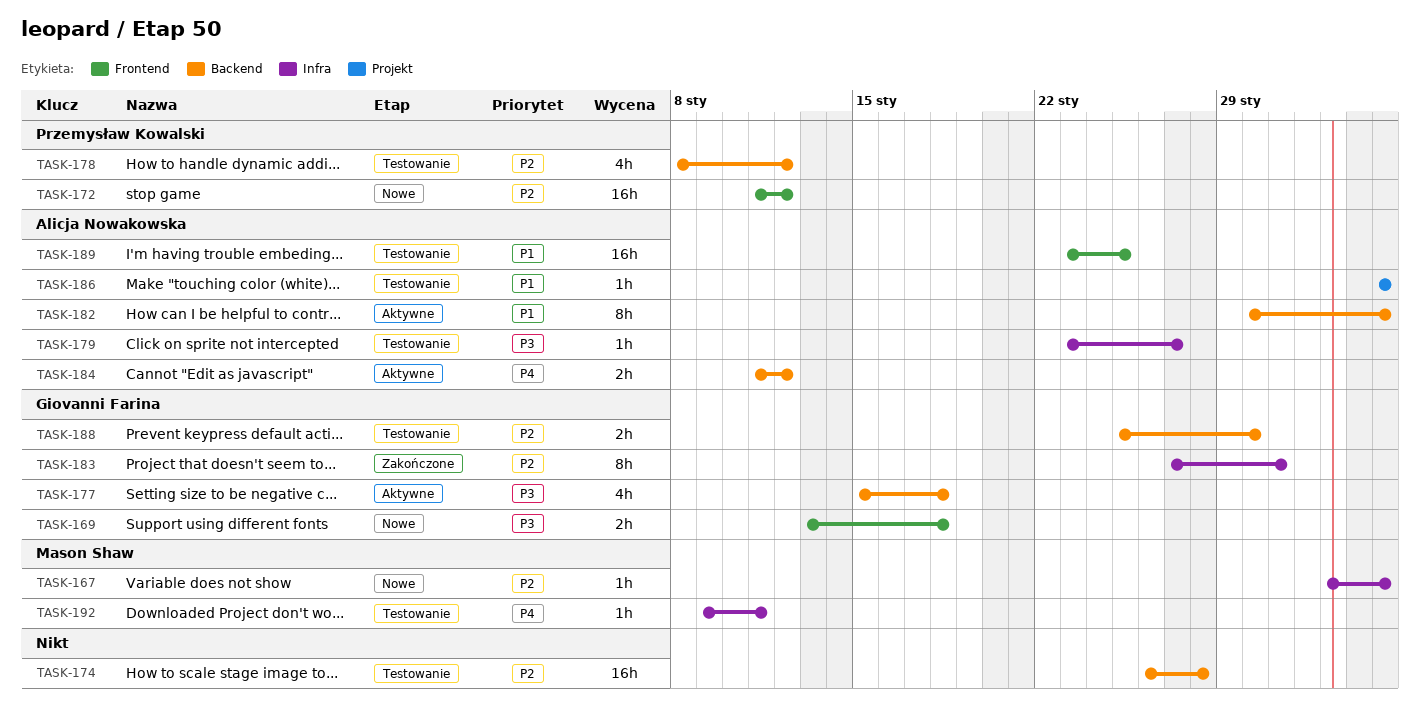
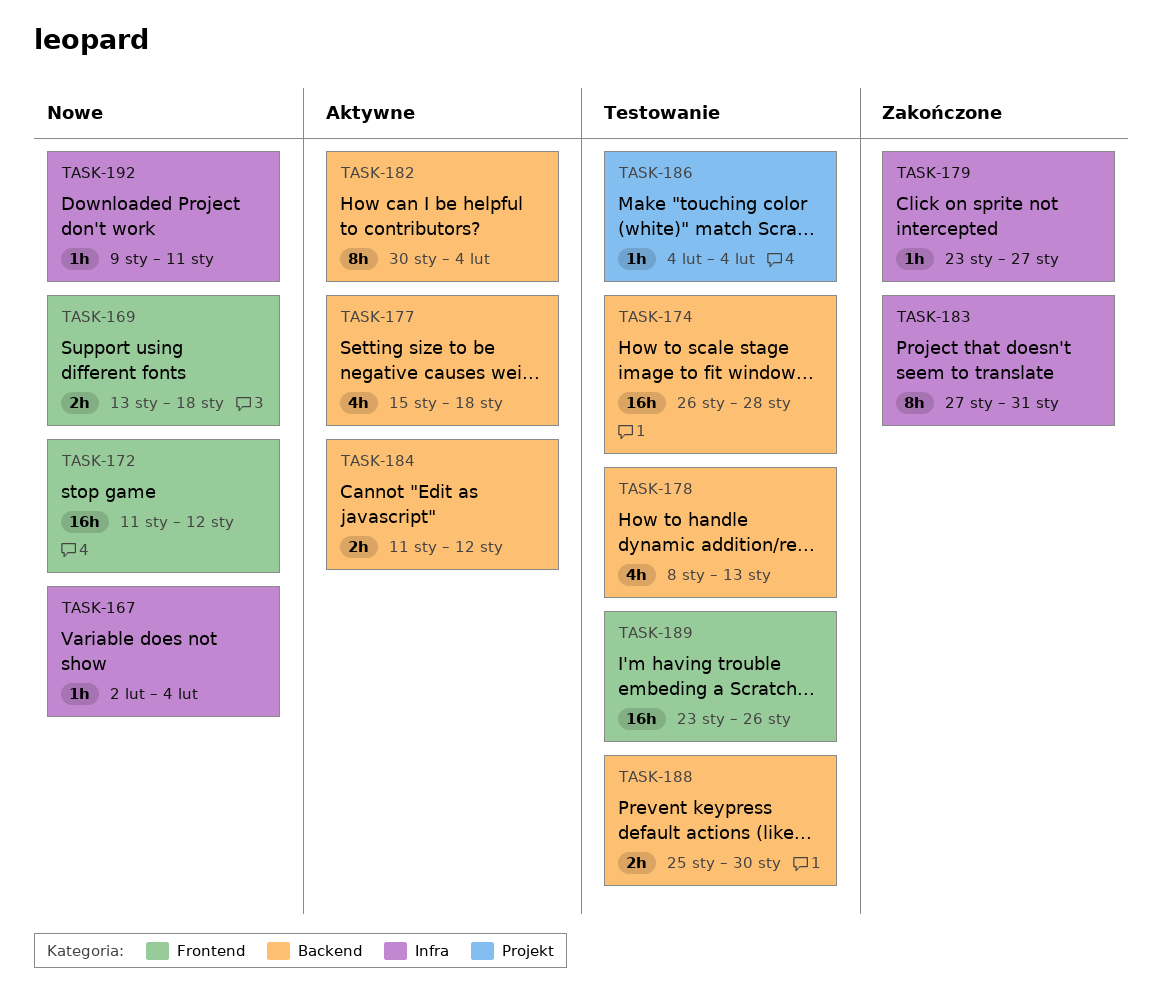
TASK-178, due: Jan 12 -> Jan 13
TASK-179, status: Testowanie -> Zakończone
TASK-189, due: Jan 25 -> Jan 26
TASK-192, status: Testowanie -> Nowe

